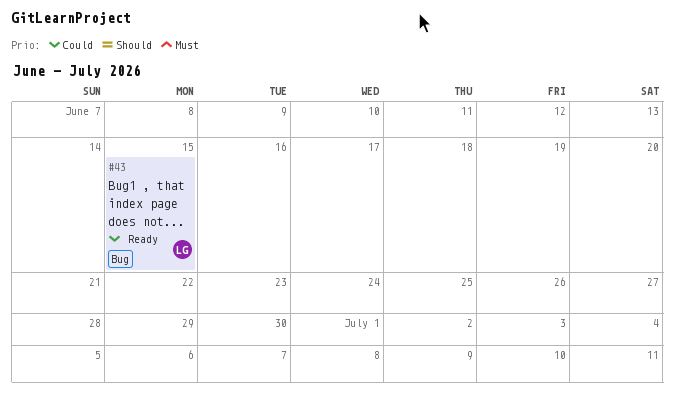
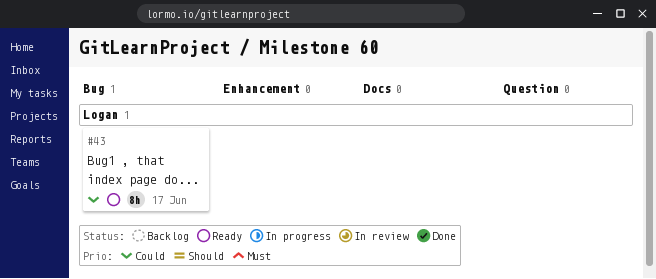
#43, due: Jun 15 -> Jun 17

